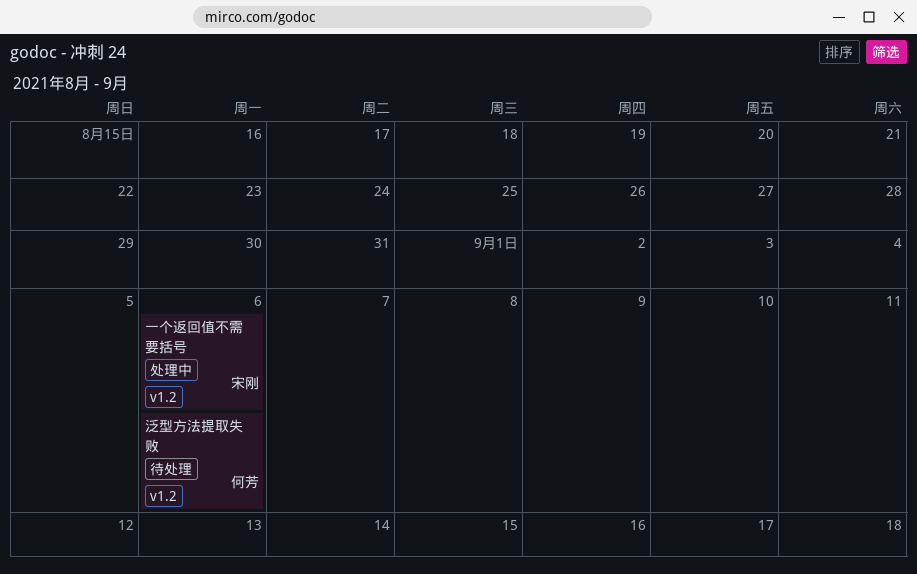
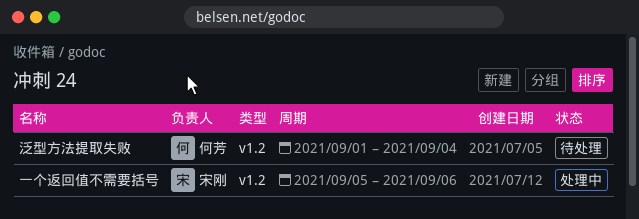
泛型方法提取失败, due: Sep 6 -> Sep 4

